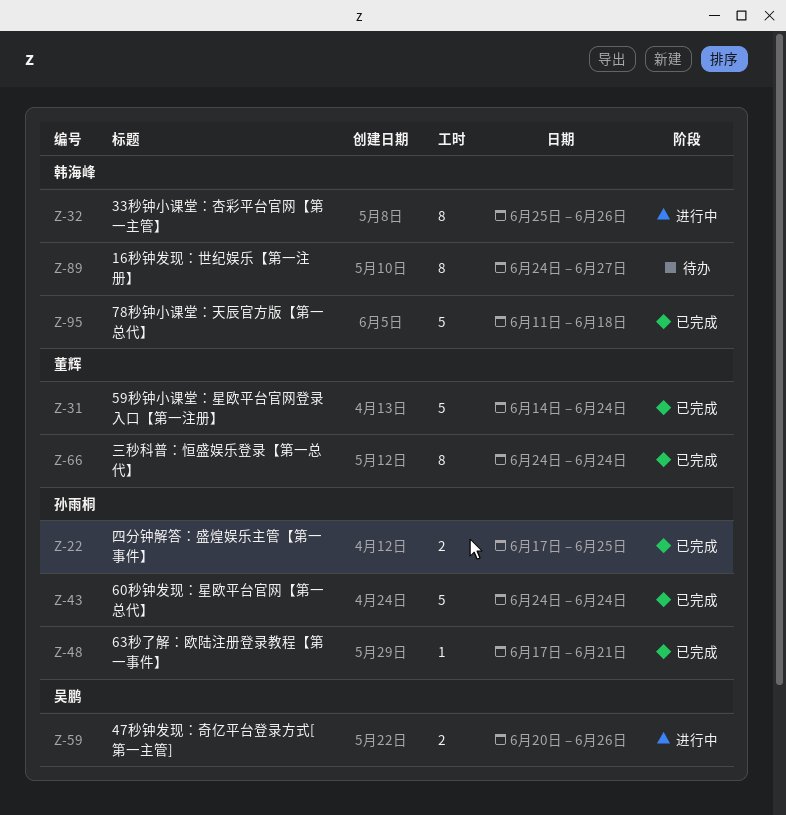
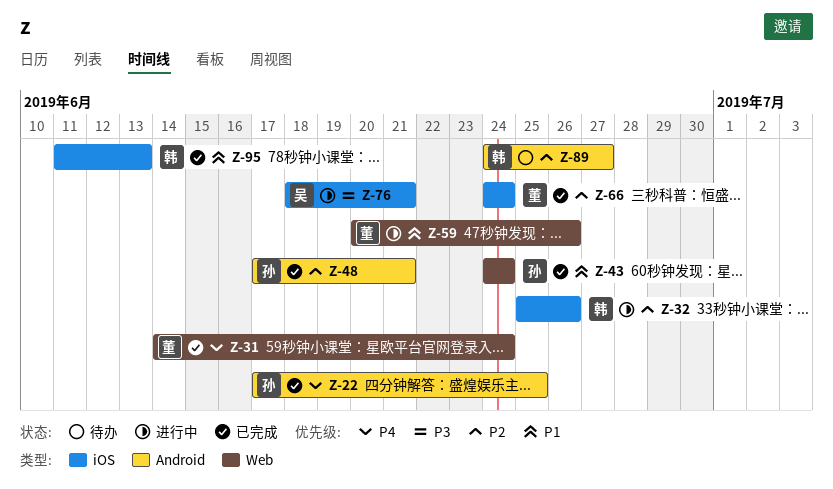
Z-59, owner: 吴鹏 -> 董辉
Z-76: none -> present
Z-95, due: Jun 18 -> Jun 13

